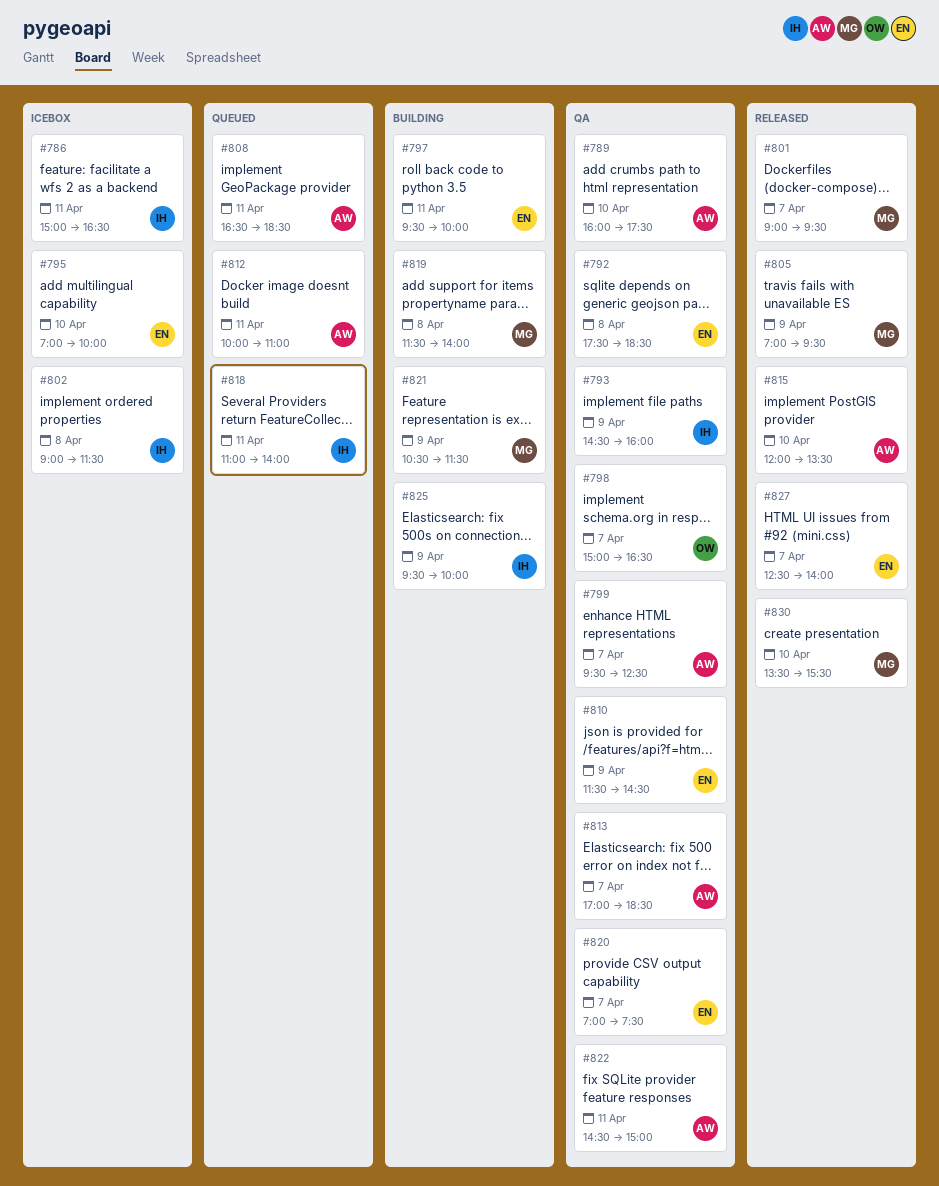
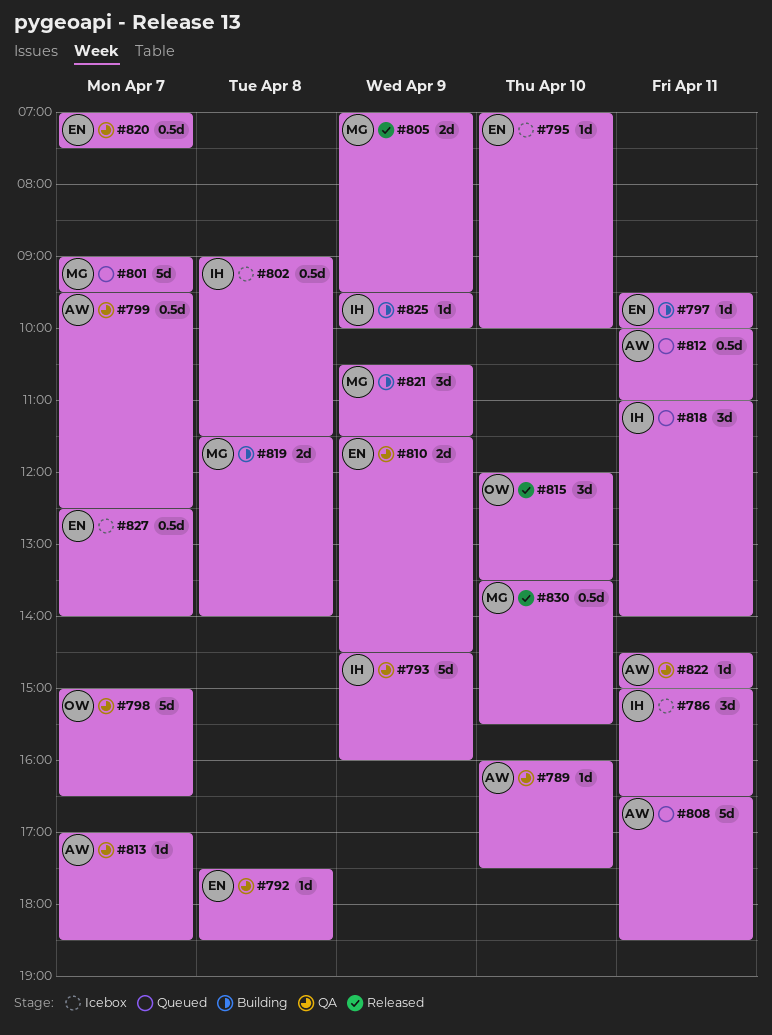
#801, status: Released -> Queued
#815, owner: AW -> OW
#827, status: Released -> Icebox

